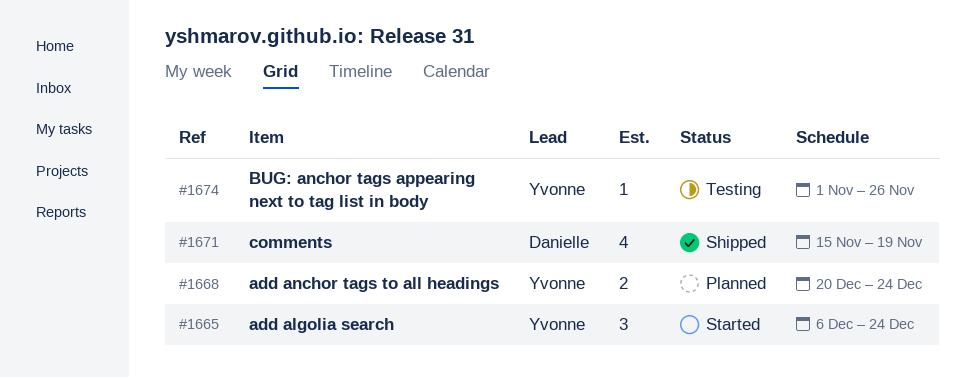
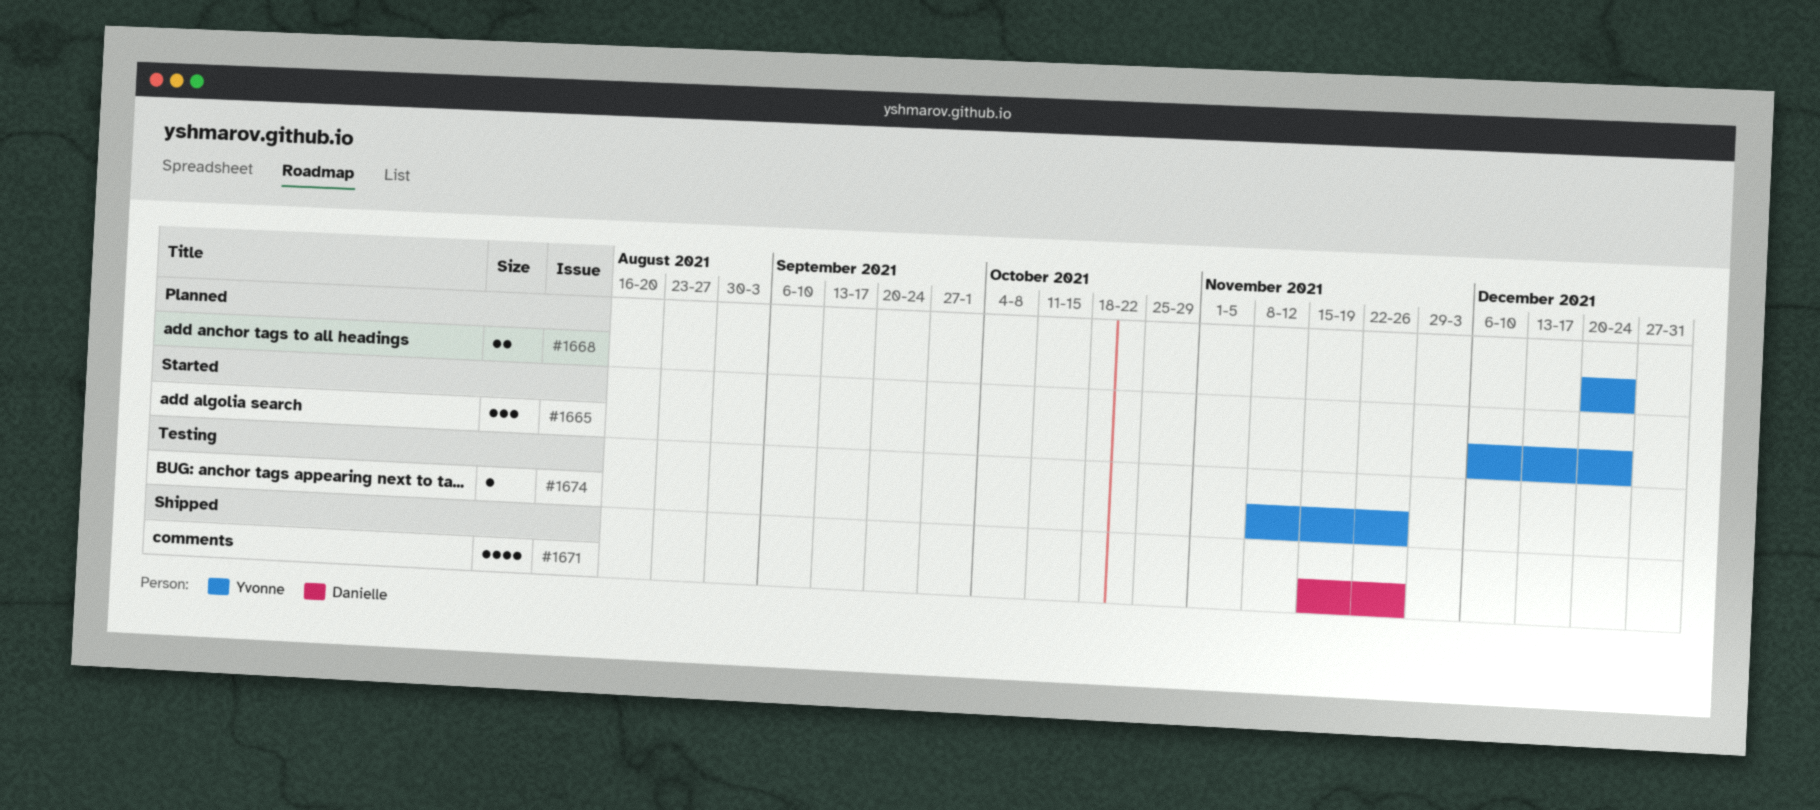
#1671, due: Nov 19 -> Nov 26
#1674, start: Nov 1 -> Nov 8

